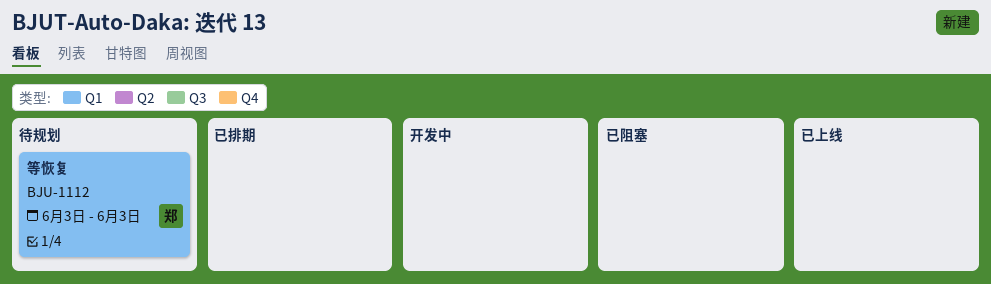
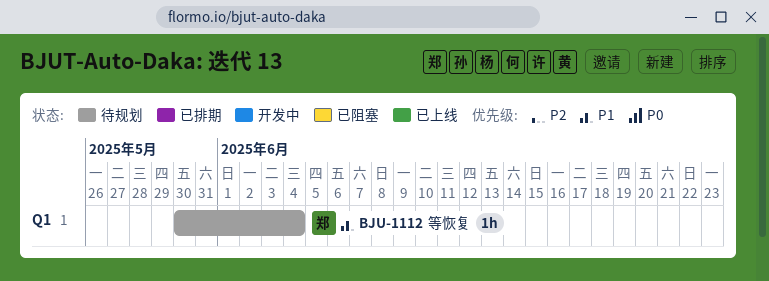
BJU-1112, start: Jun 3 -> May 30
BJU-1112, due: Jun 3 -> Jun 4

